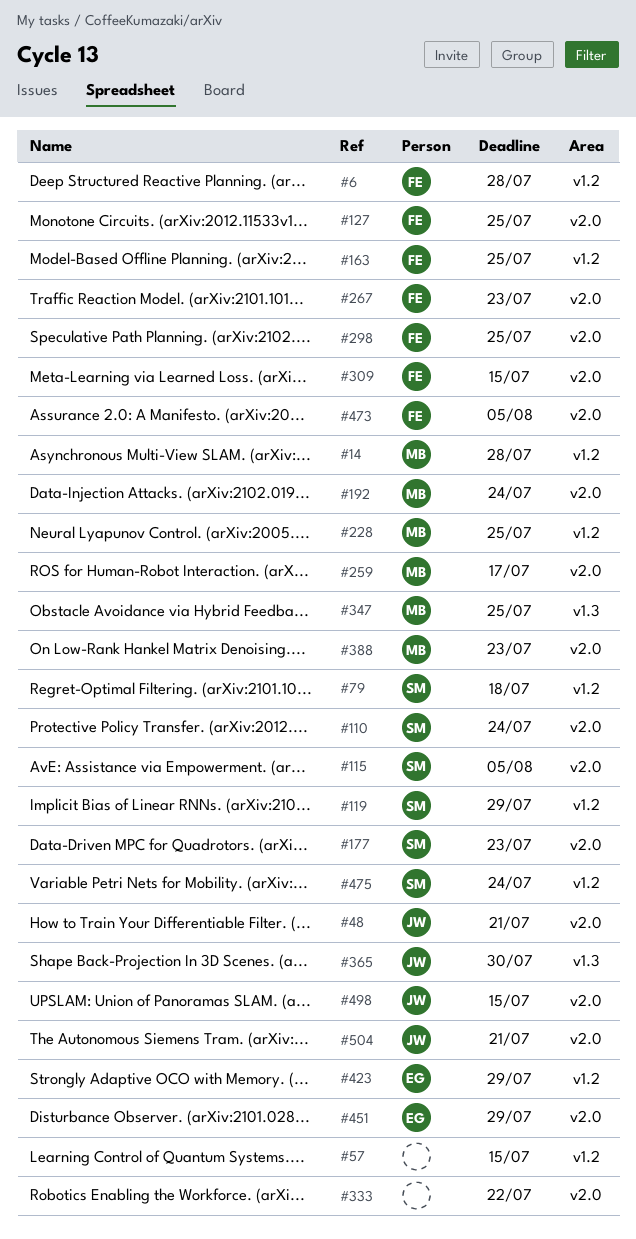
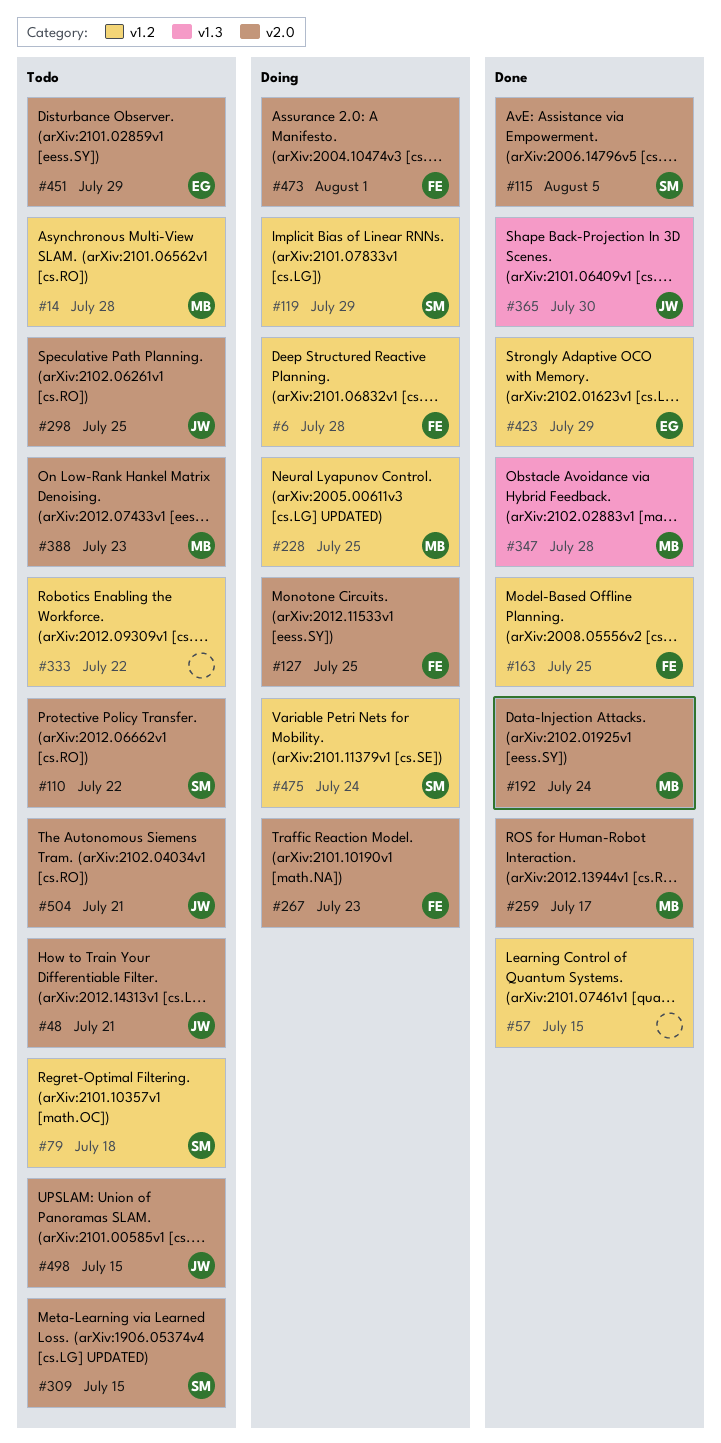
#110, due: Jul 24 -> Jul 22
#177: present -> none
#298, owner: FE -> JW
#309, owner: FE -> SM
#333, label: v2.0 -> v1.2
#347, due: Jul 25 -> Jul 28
#473, due: Aug 5 -> Aug 1

